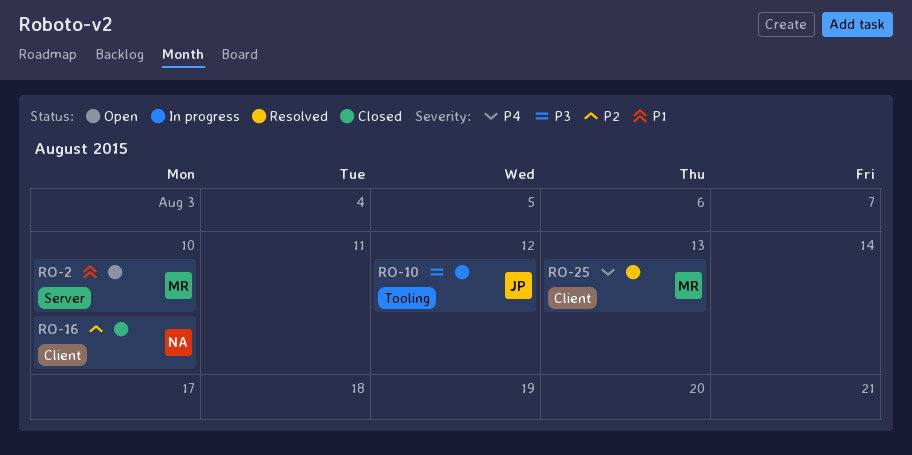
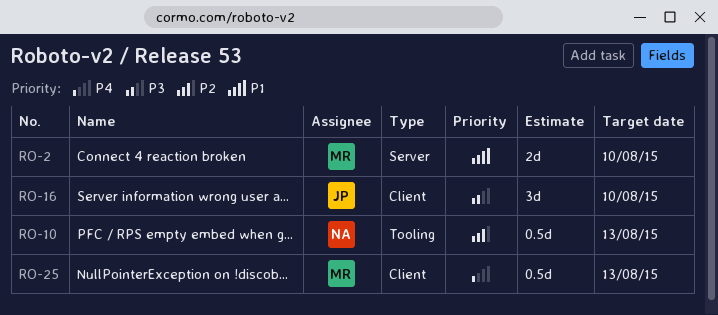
RO-10, owner: JP -> NA
RO-10, priority: P3 -> P2
RO-10, due: Aug 12 -> Aug 13
RO-16, owner: NA -> JP
RO-16, priority: P2 -> P3

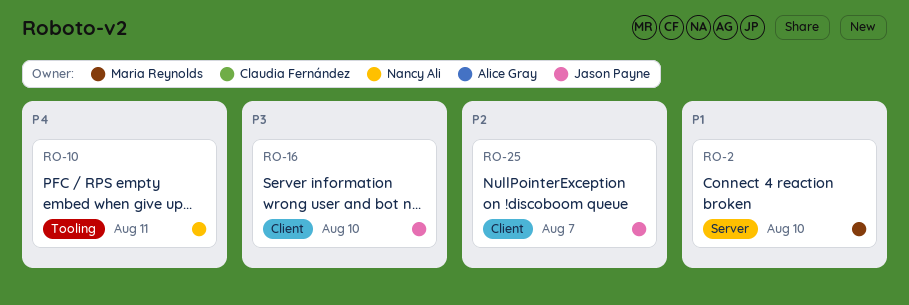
RO-10, priority: P2 -> P4
RO-10, due: Aug 13 -> Aug 11
RO-25, owner: Maria Reynolds -> Jason Payne
RO-25, priority: P4 -> P2
RO-25, due: Aug 13 -> Aug 7

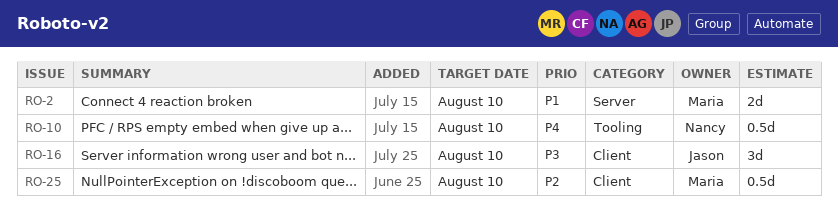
RO-10, due: Aug 11 -> Aug 10
RO-25, owner: Jason Payne -> Maria Reynolds
RO-25, due: Aug 7 -> Aug 10

